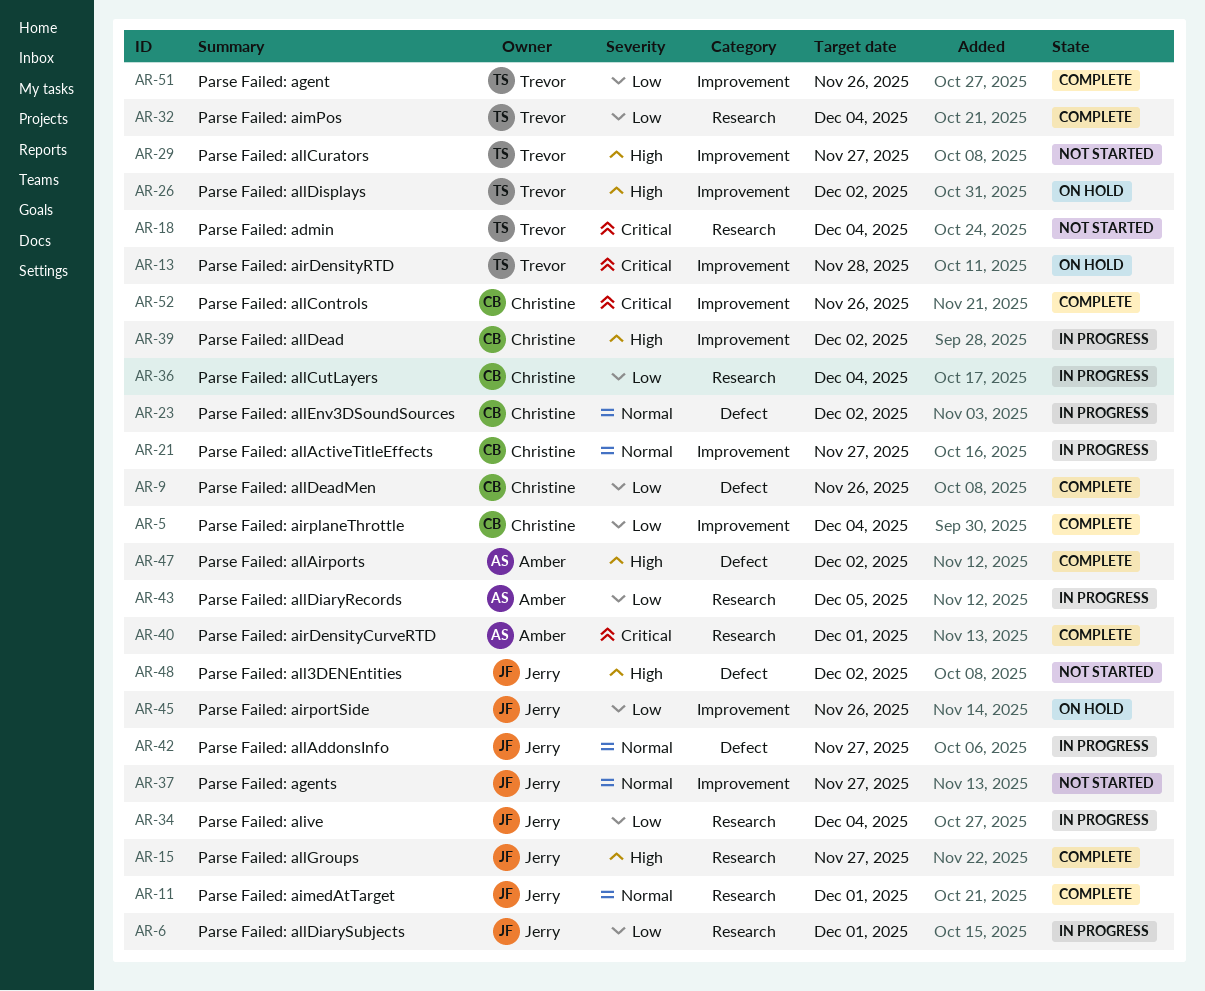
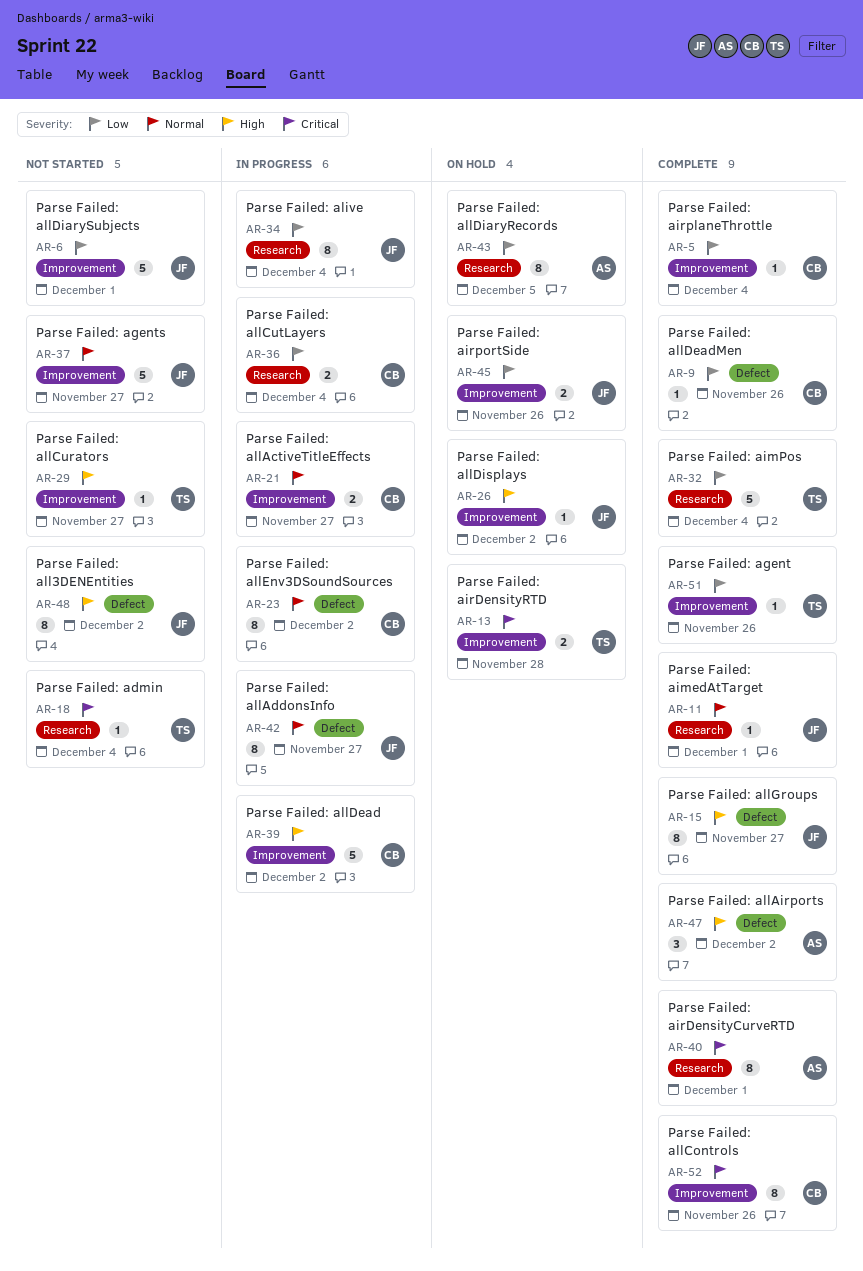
AR-6, status: In progress -> Not started
AR-6, label: Research -> Improvement
AR-15, label: Research -> Defect
AR-26, owner: Trevor -> Jerry
AR-43, status: In progress -> On hold

